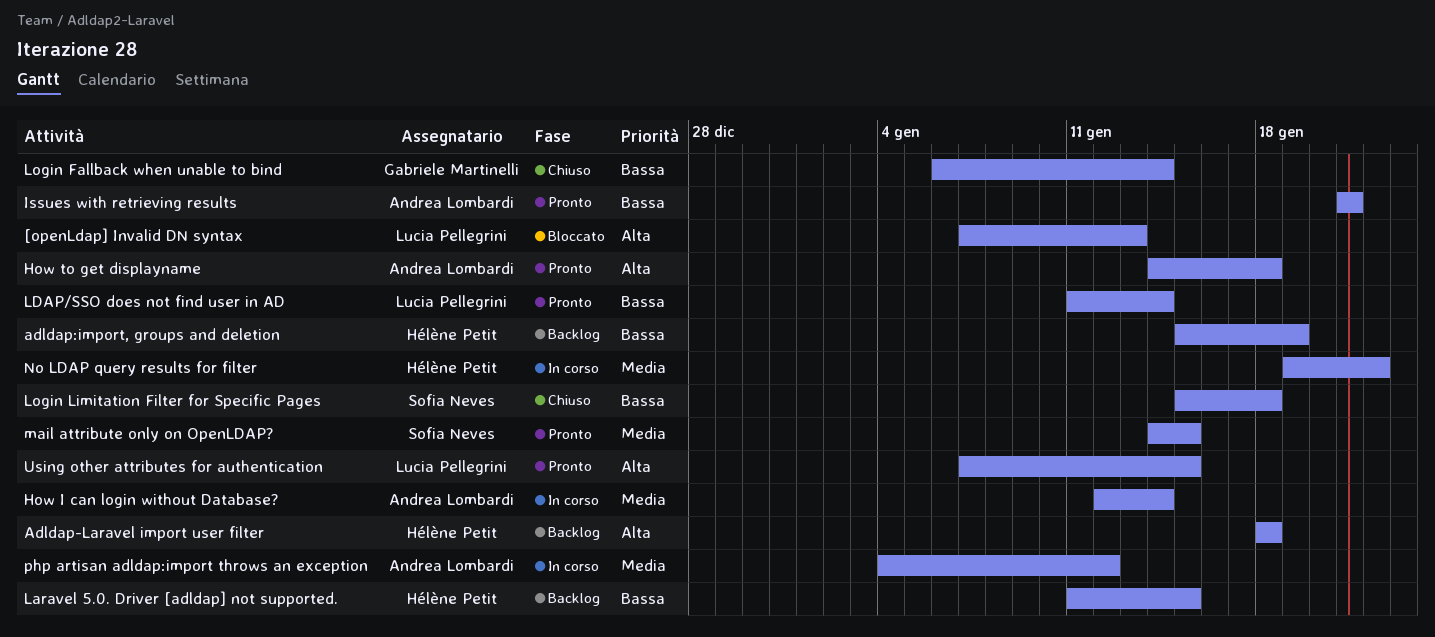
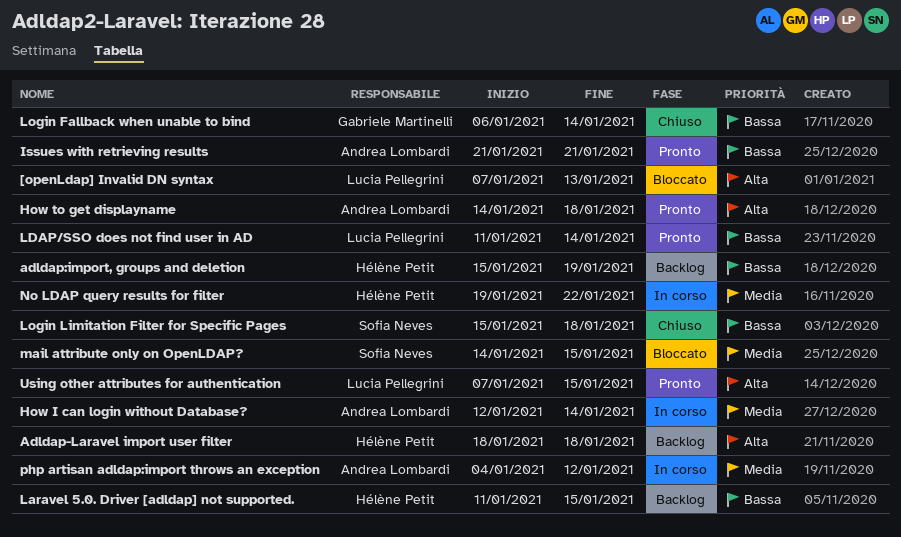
mail attribute only on OpenLDAP?, status: Pronto -> Bloccato

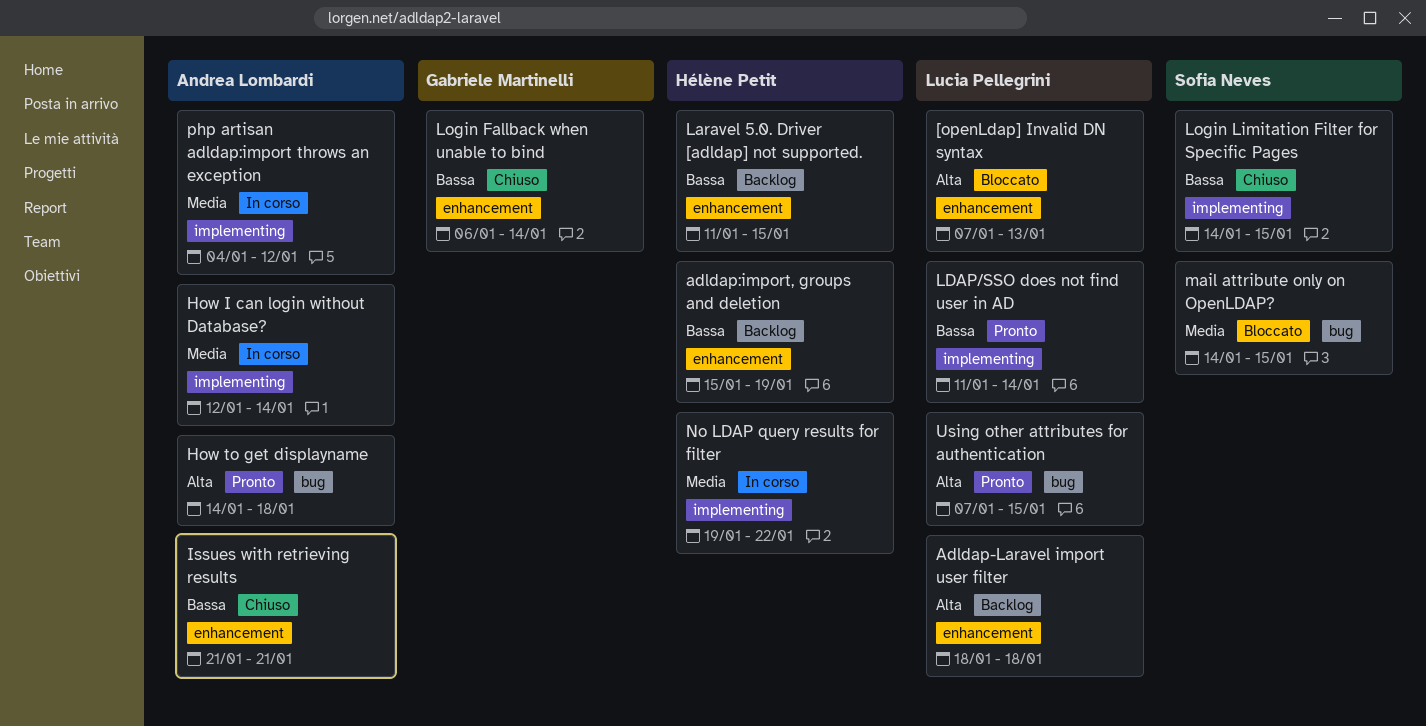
Adldap-Laravel import user filter, owner: Hélène Petit -> Lucia Pellegrini
Issues with retrieving results, status: Pronto -> Chiuso
Login Limitation Filter for Specific Pages, start: Jan 15 -> Jan 14
Login Limitation Filter for Specific Pages, due: Jan 18 -> Jan 15

